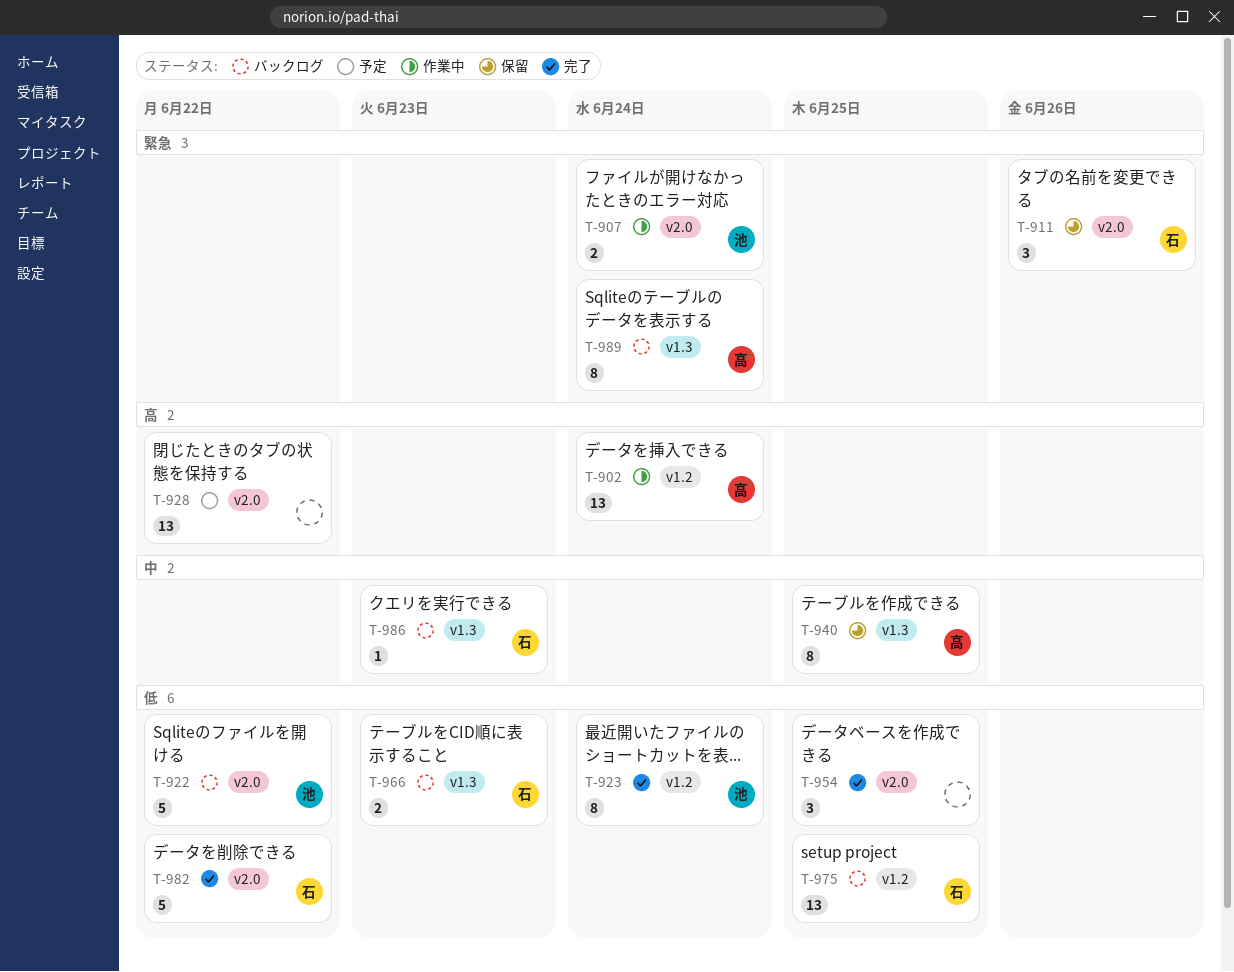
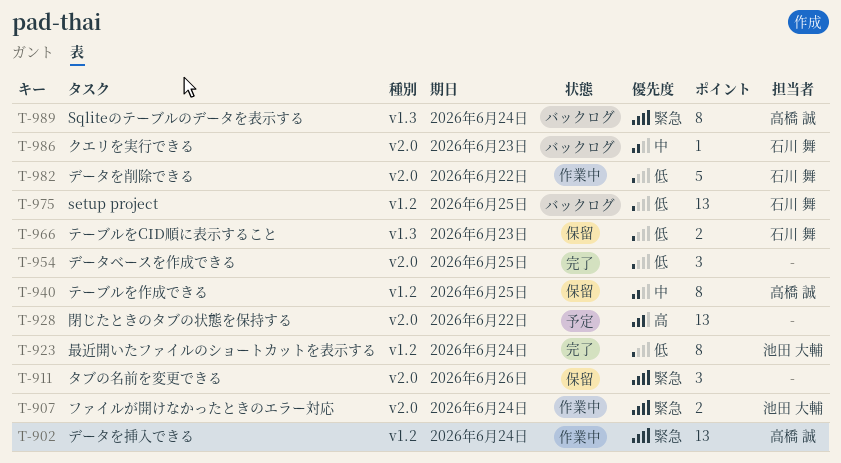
T-902, priority: 高 -> 緊急
T-911, owner: 石川 舞 -> none
T-922: present -> none
T-940, label: v1.3 -> v1.2
T-966, status: バックログ -> 保留
T-982, status: 完了 -> 作業中
T-986, label: v1.3 -> v2.0

